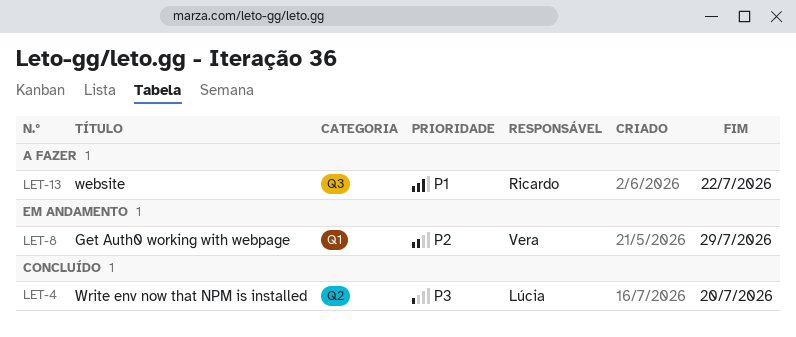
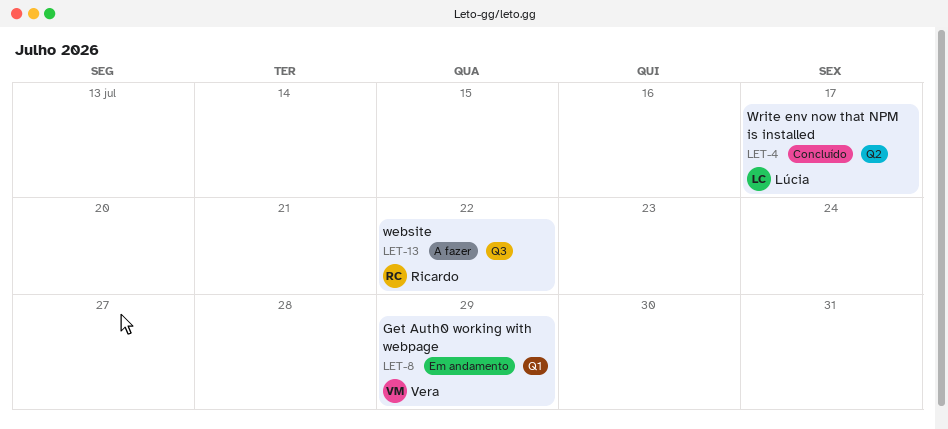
LET-4, due: Jul 20 -> Jul 17

